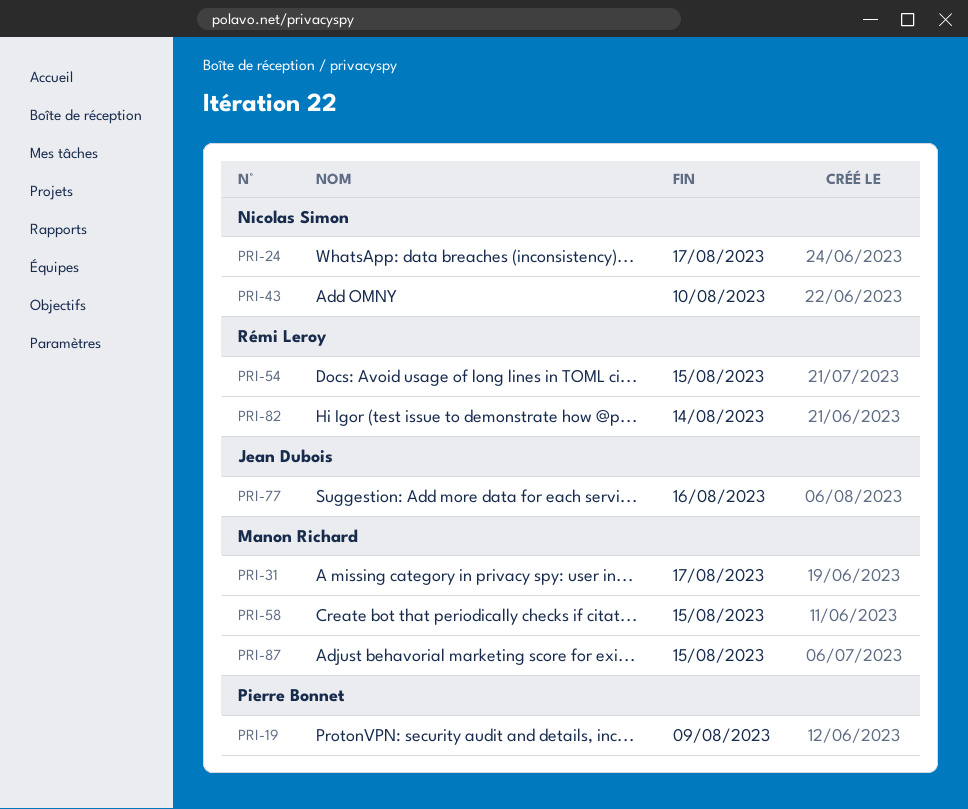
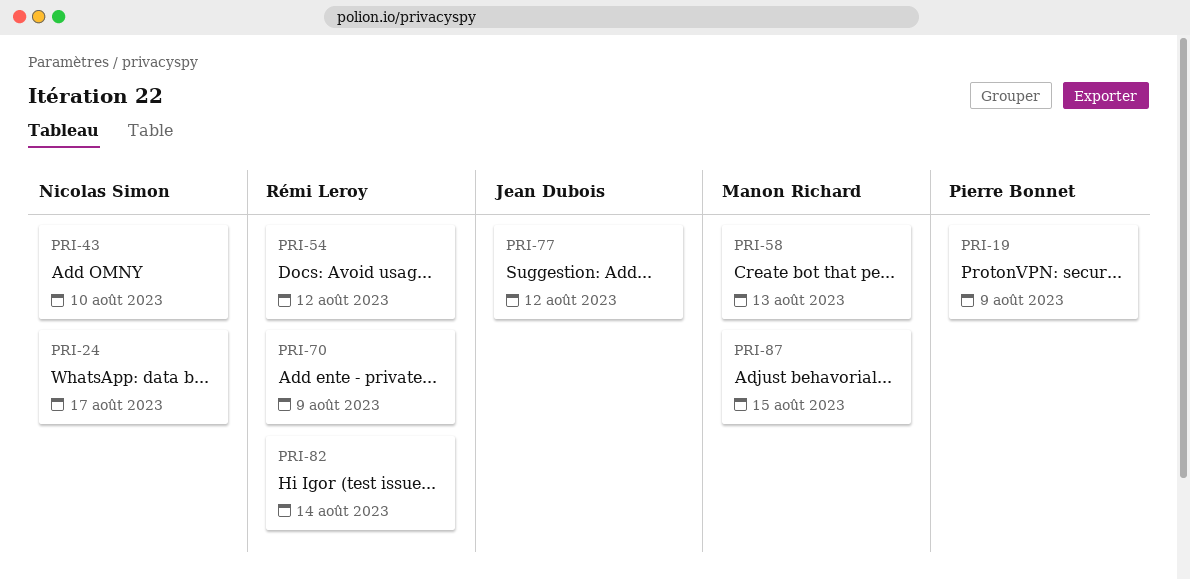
PRI-31: present -> none
PRI-54, due: Aug 15 -> Aug 12
PRI-58, due: Aug 15 -> Aug 13
PRI-70: none -> present
PRI-77, due: Aug 16 -> Aug 12

